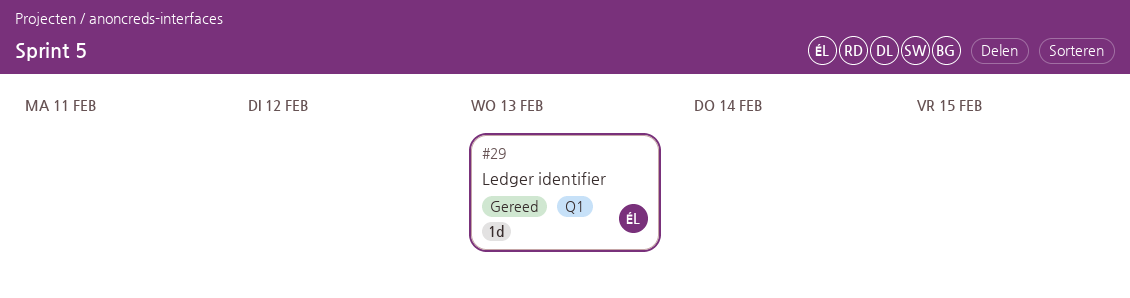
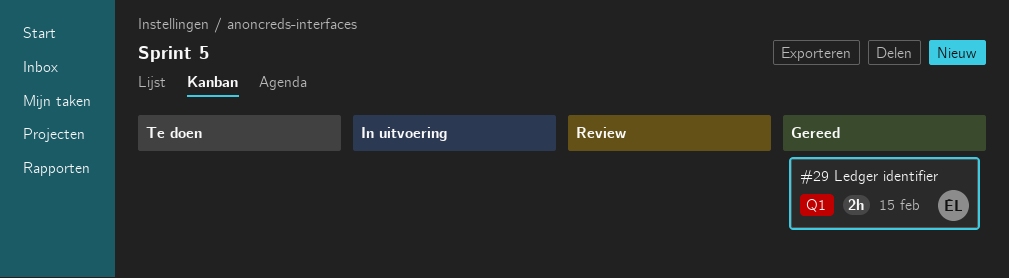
#29, estimate: 1d -> 2h
#29, due: Feb 13 -> Feb 15

